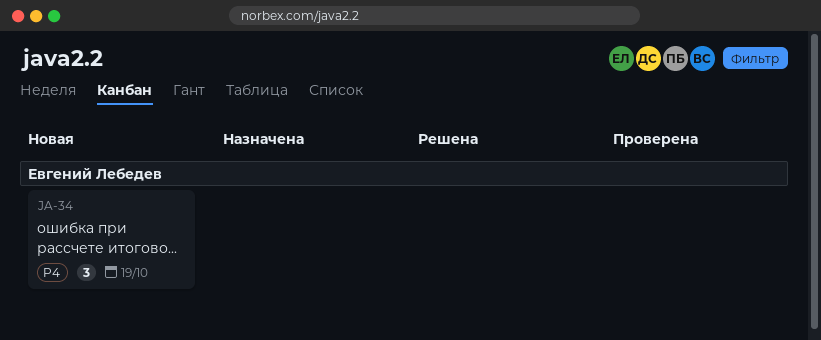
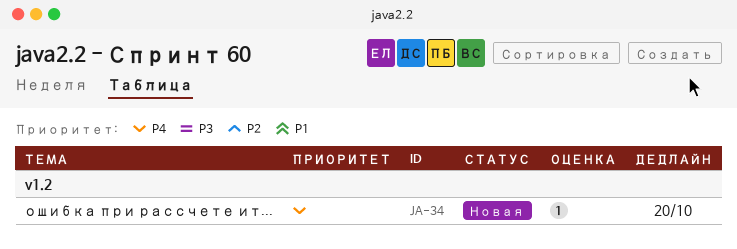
JA-34, estimate: 3 -> 1
JA-34, due: Oct 19 -> Oct 20

